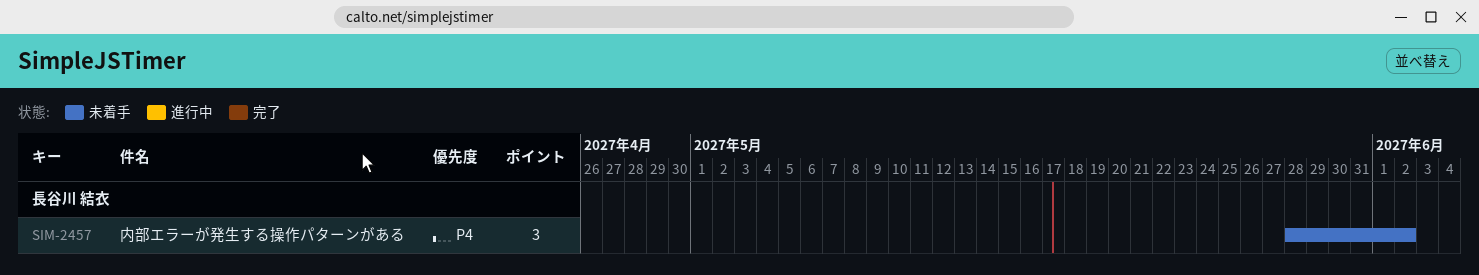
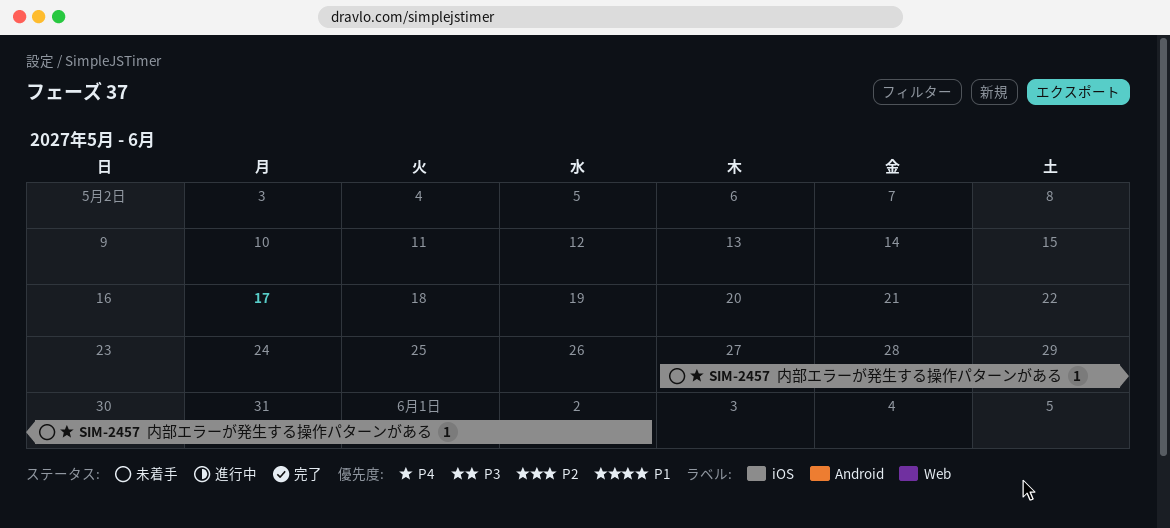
SIM-2457, estimate: 3 -> 1
SIM-2457, start: May 28 -> May 27

